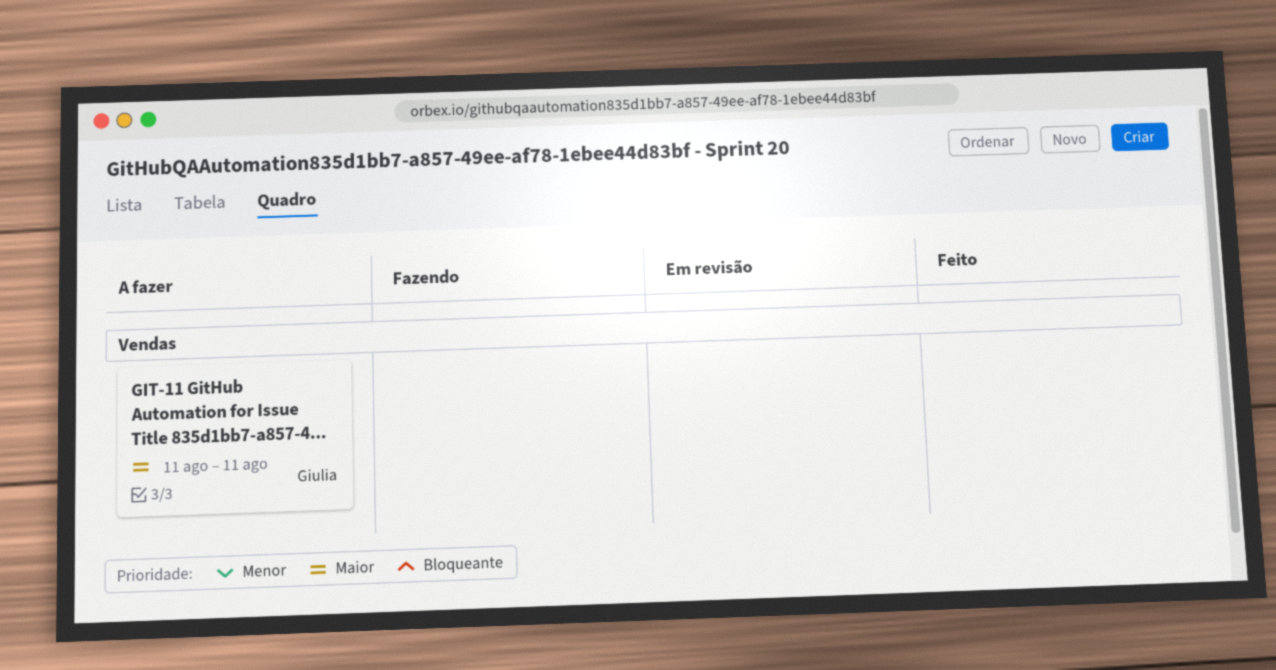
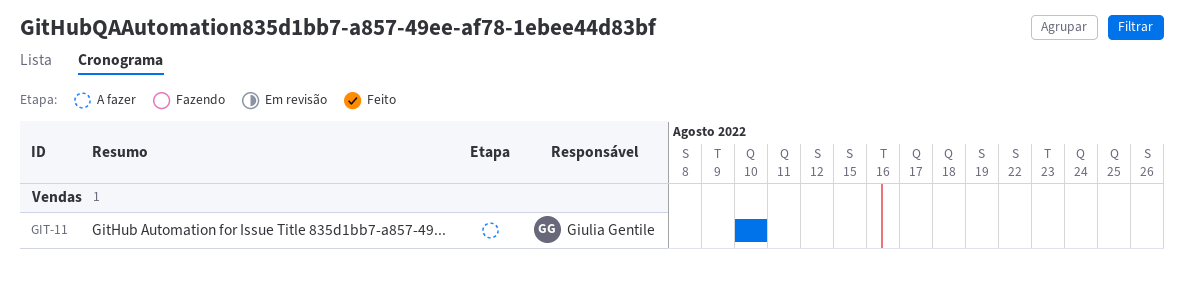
GIT-11, start: Aug 11 -> Aug 10
GIT-11, due: Aug 11 -> Aug 10

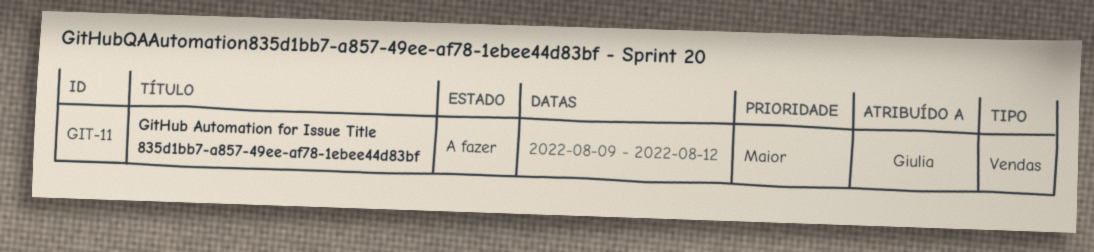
GIT-11, start: Aug 10 -> Aug 9
GIT-11, due: Aug 10 -> Aug 12

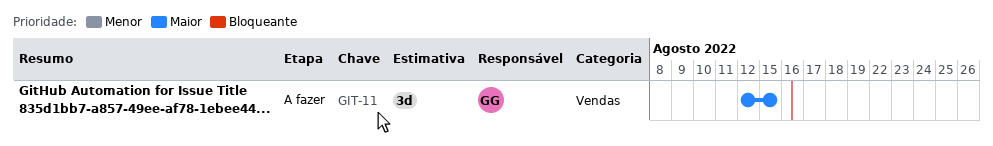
GIT-11, start: Aug 9 -> Aug 12
GIT-11, due: Aug 12 -> Aug 15

